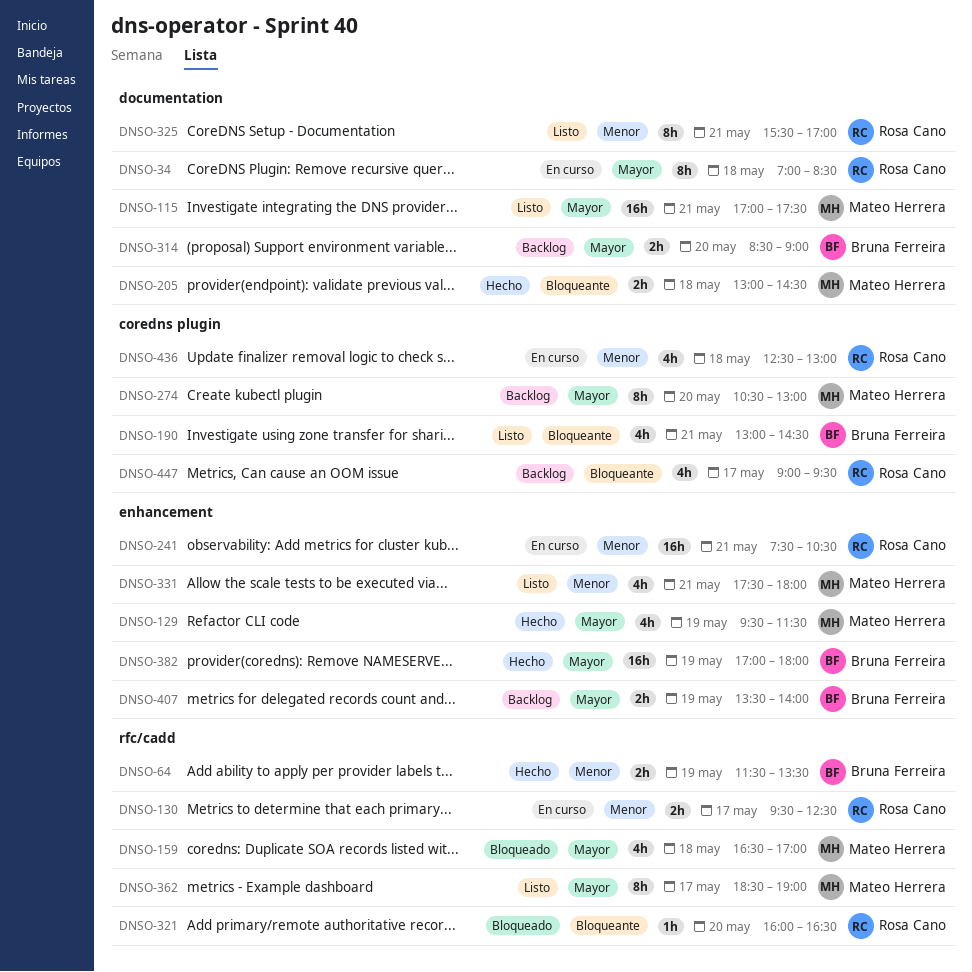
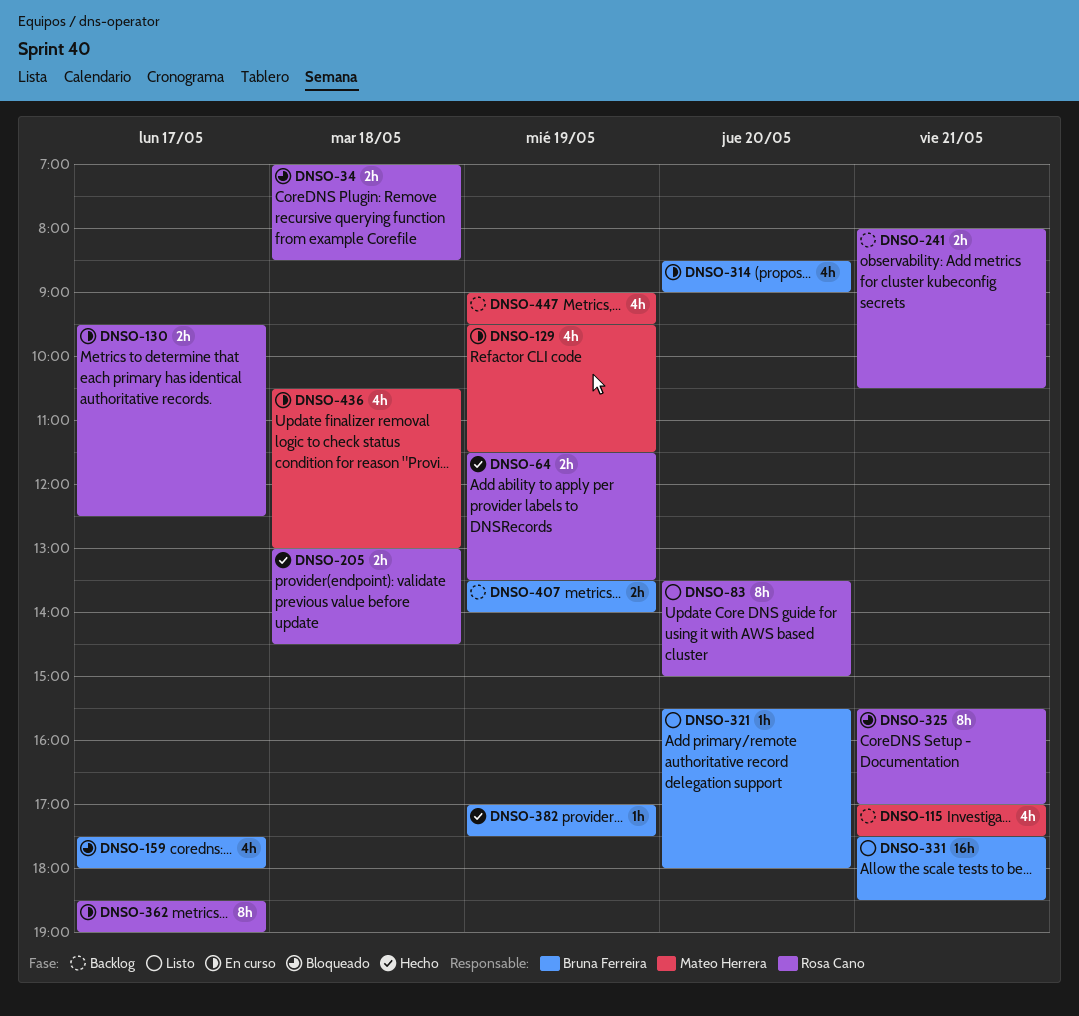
DNSO-34, status: En curso -> Bloqueado
DNSO-34, estimate: 8h -> 2h
DNSO-64, owner: Bruna Ferreira -> Rosa Cano
DNSO-83: none -> present
DNSO-115, status: Listo -> Backlog
DNSO-115, estimate: 16h -> 4h
DNSO-129, status: Hecho -> En curso
DNSO-159, owner: Mateo Herrera -> Bruna Ferreira
DNSO-159, day: May 18 -> May 17
DNSO-159, begins: 16:30 -> 17:30
DNSO-159, ends: 17:00 -> 18:00
DNSO-190: present -> none
DNSO-205, owner: Mateo Herrera -> Rosa Cano
DNSO-241, status: En curso -> Backlog
DNSO-241, estimate: 16h -> 2h
DNSO-241, begins: 07:30 -> 08:00
DNSO-274: present -> none
DNSO-314, status: Backlog -> En curso
DNSO-314, estimate: 2h -> 4h
DNSO-321, status: Bloqueado -> Listo
DNSO-321, owner: Rosa Cano -> Bruna Ferreira
DNSO-321, begins: 16:00 -> 15:30
DNSO-321, ends: 16:30 -> 18:00
DNSO-325, status: Listo -> Bloqueado
DNSO-331, owner: Mateo Herrera -> Bruna Ferreira
DNSO-331, estimate: 4h -> 16h
DNSO-331, ends: 18:00 -> 18:30
DNSO-362, status: Listo -> En curso
DNSO-362, owner: Mateo Herrera -> Rosa Cano
DNSO-382, estimate: 16h -> 1h
DNSO-382, ends: 18:00 -> 17:30
DNSO-436, owner: Rosa Cano -> Mateo Herrera
DNSO-436, begins: 12:30 -> 10:30
DNSO-447, owner: Rosa Cano -> Mateo Herrera
DNSO-447, day: May 17 -> May 19

